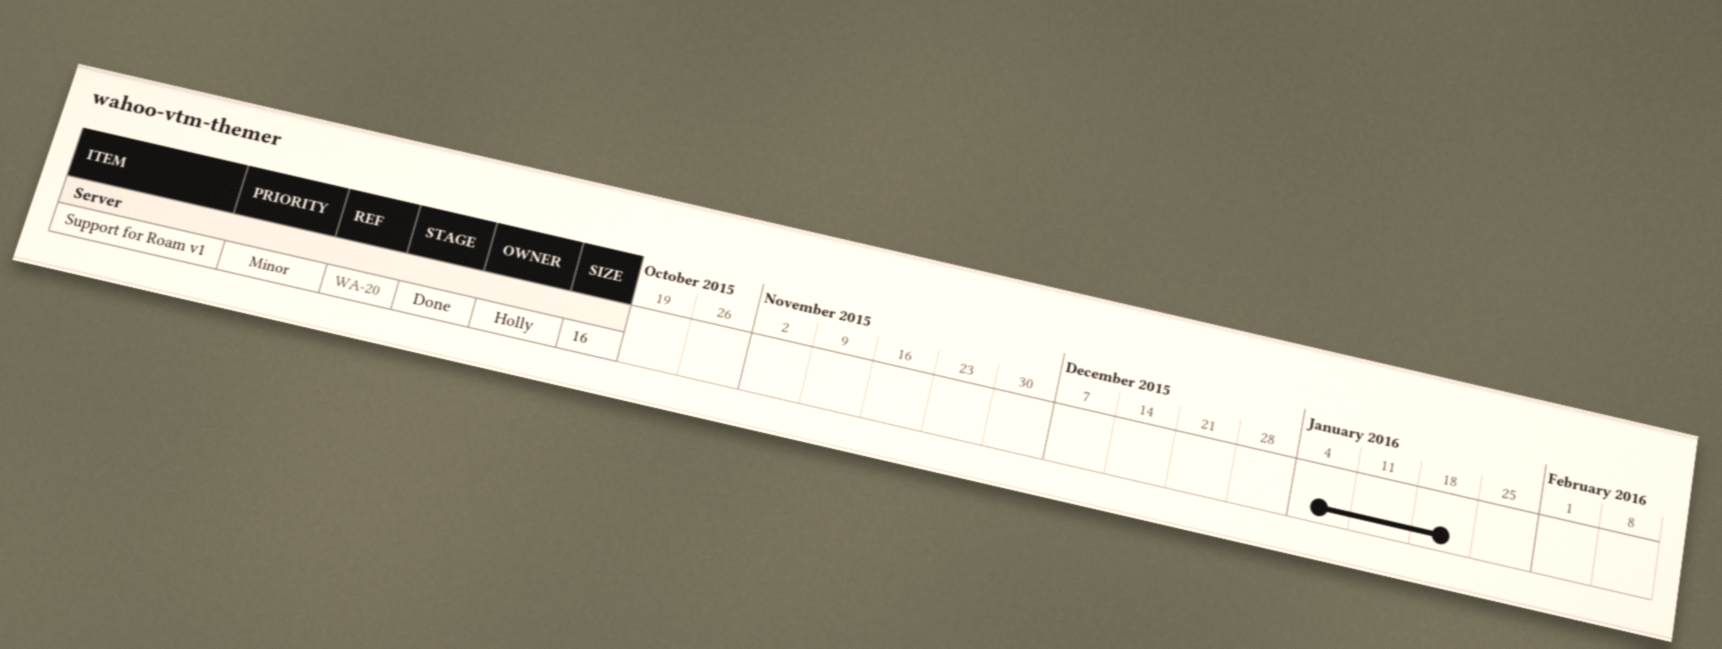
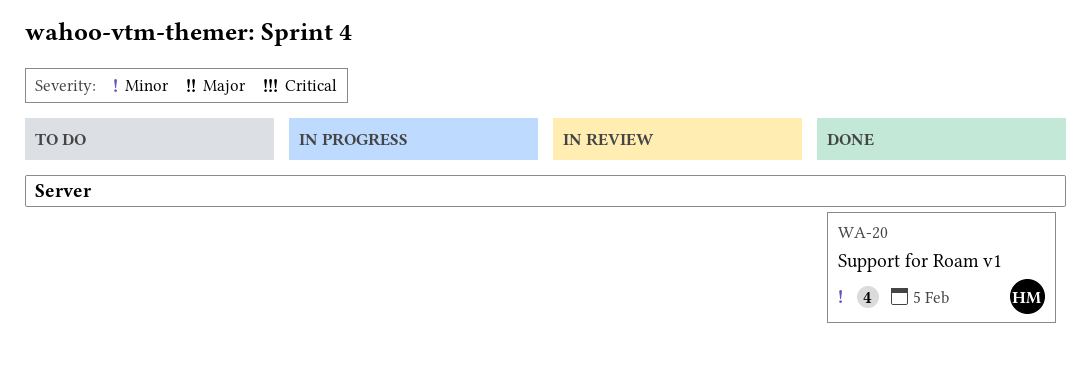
WA-20, estimate: 16 -> 4
WA-20, due: Jan 22 -> Feb 5

